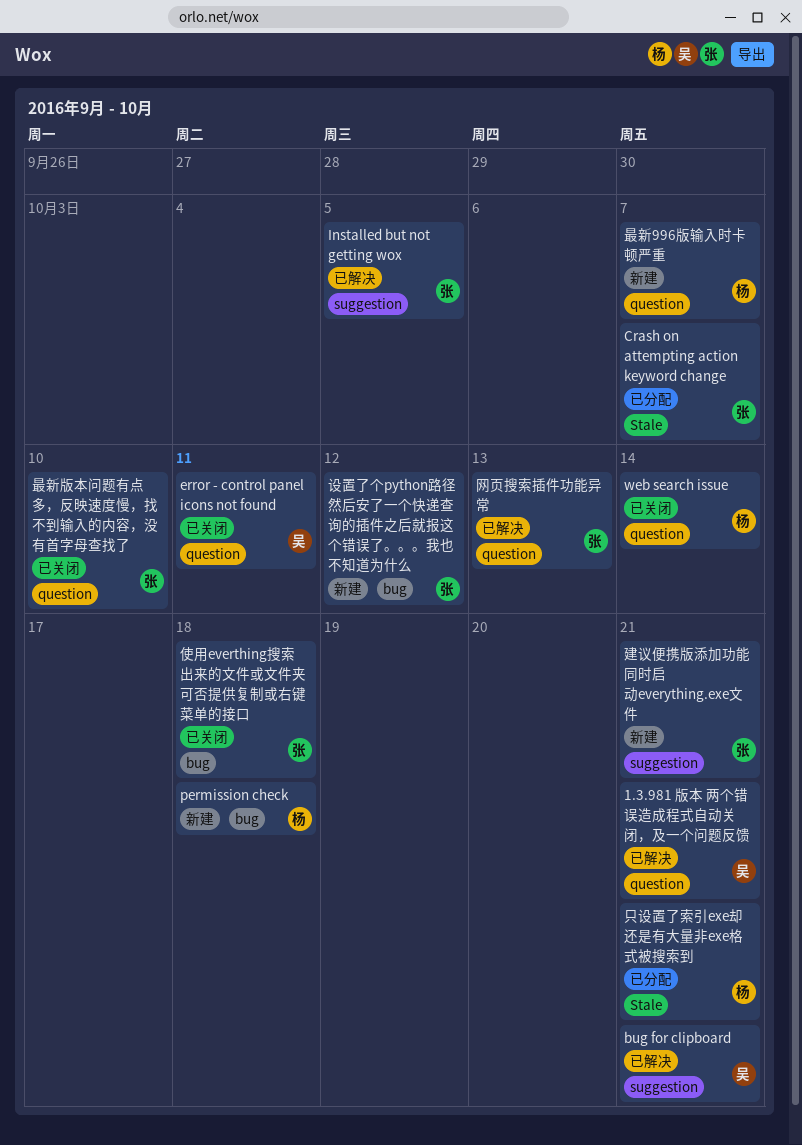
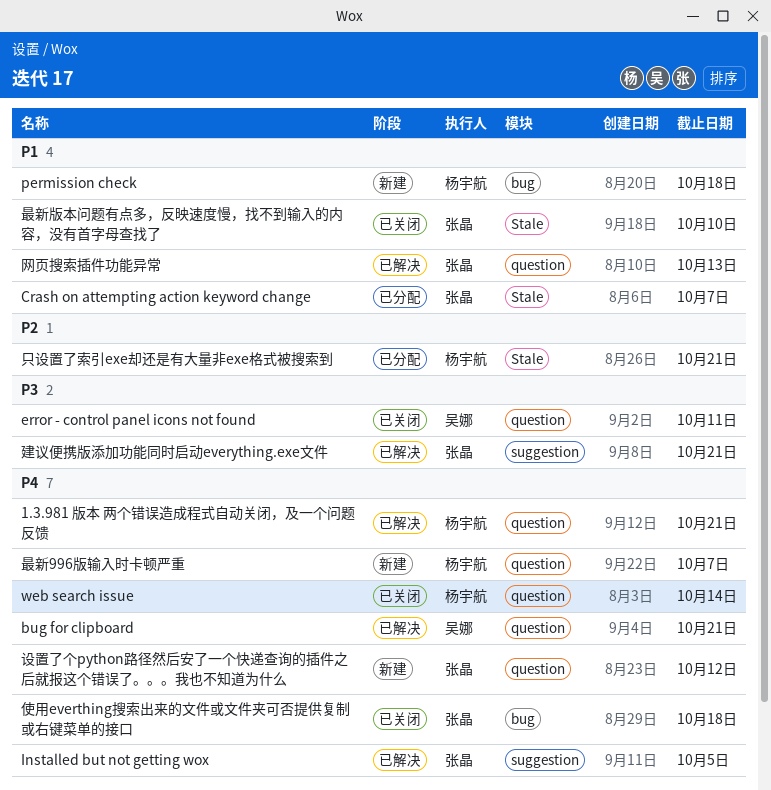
1.3.981 版本 两个错误造成程式自动关闭，及一个问题反馈, owner: 吴娜 -> 杨宇航
bug for clipboard, label: suggestion -> question
建议便携版添加功能同时启动everything.exe文件, status: 新建 -> 已解决
最新版本问题有点多，反映速度慢，找不到输入的内容，没有首字母查找了, label: question -> Stale
设置了个python路径然后安了一个快递查询的插件之后就报这个错误了。。。我也不知道为什么, label: bug -> question

